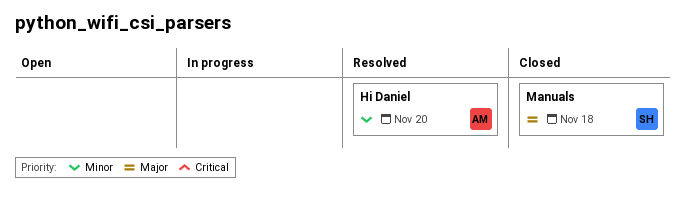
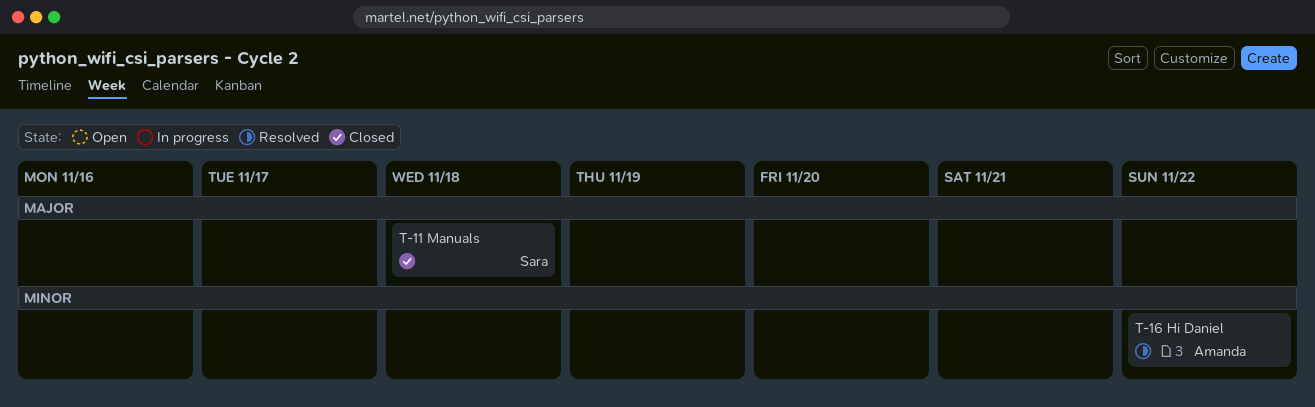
Hi Daniel, due: Nov 20 -> Nov 22

